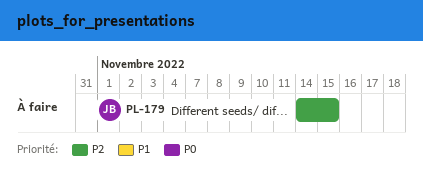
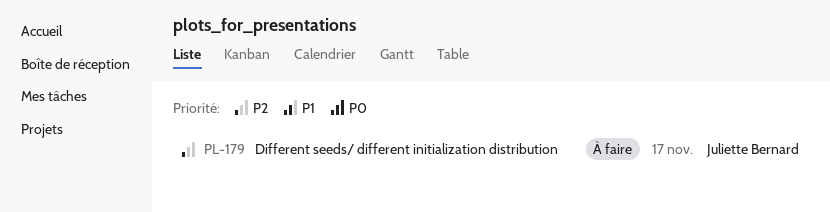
PL-179, due: Nov 15 -> Nov 17

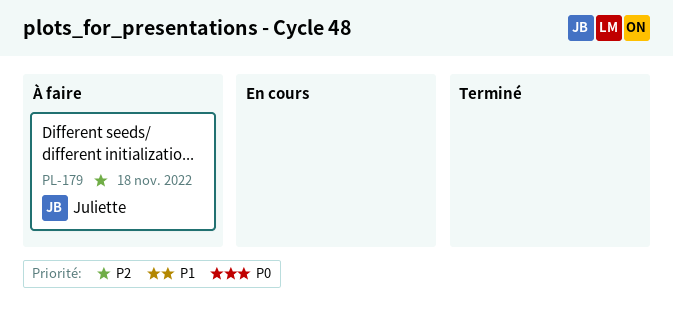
PL-179, due: Nov 17 -> Nov 18

